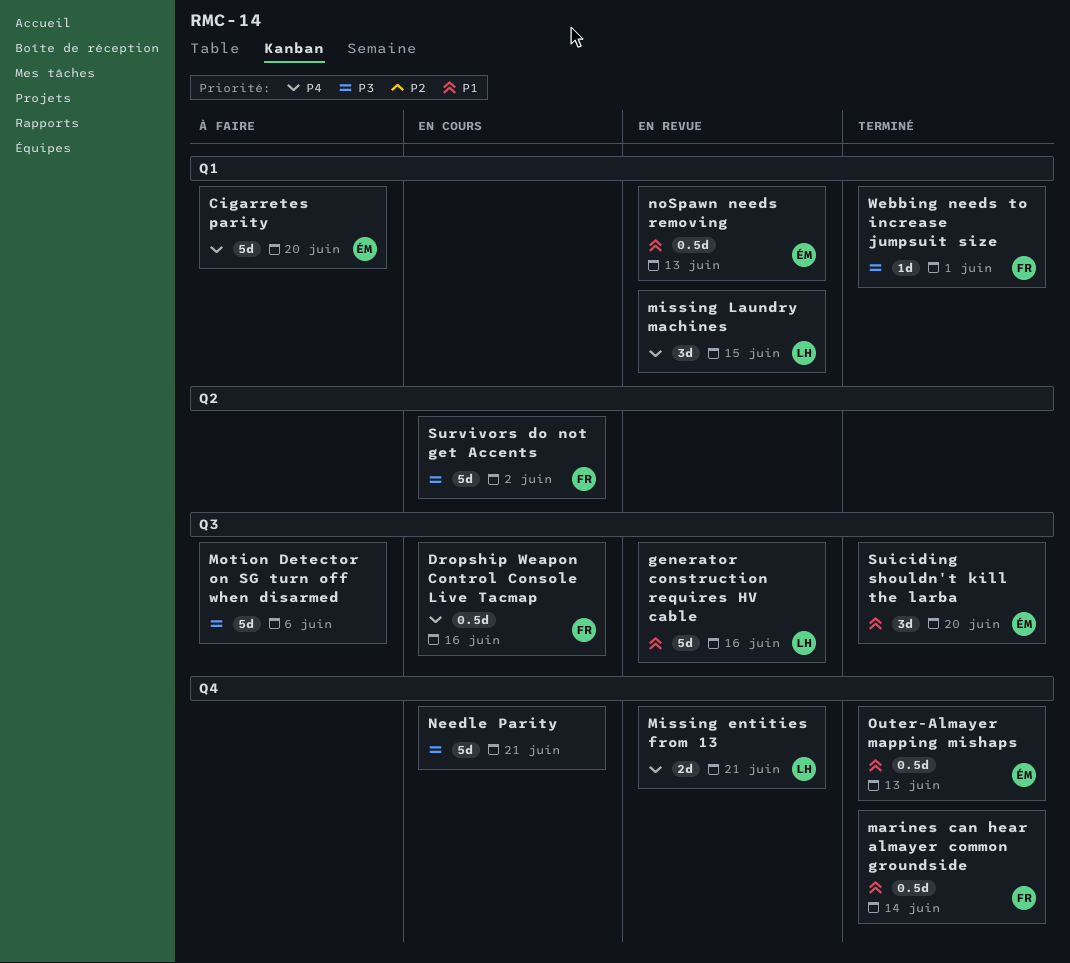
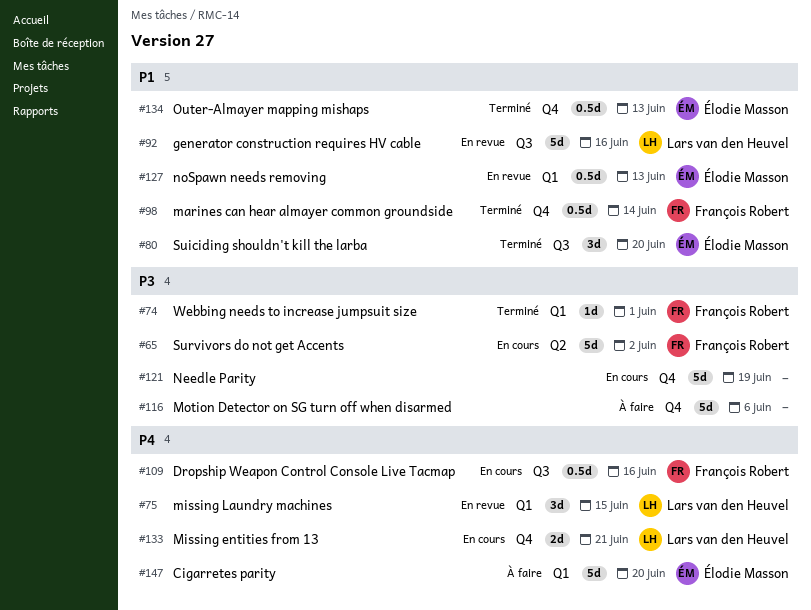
Missing entities from 13, status: En revue -> En cours
Motion Detector on SG turn off when disarmed, label: Q3 -> Q4
Needle Parity, due: Jun 21 -> Jun 19

